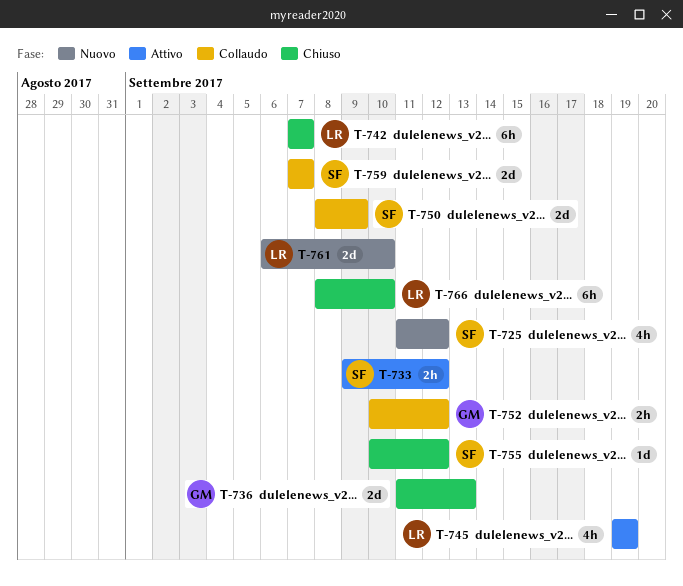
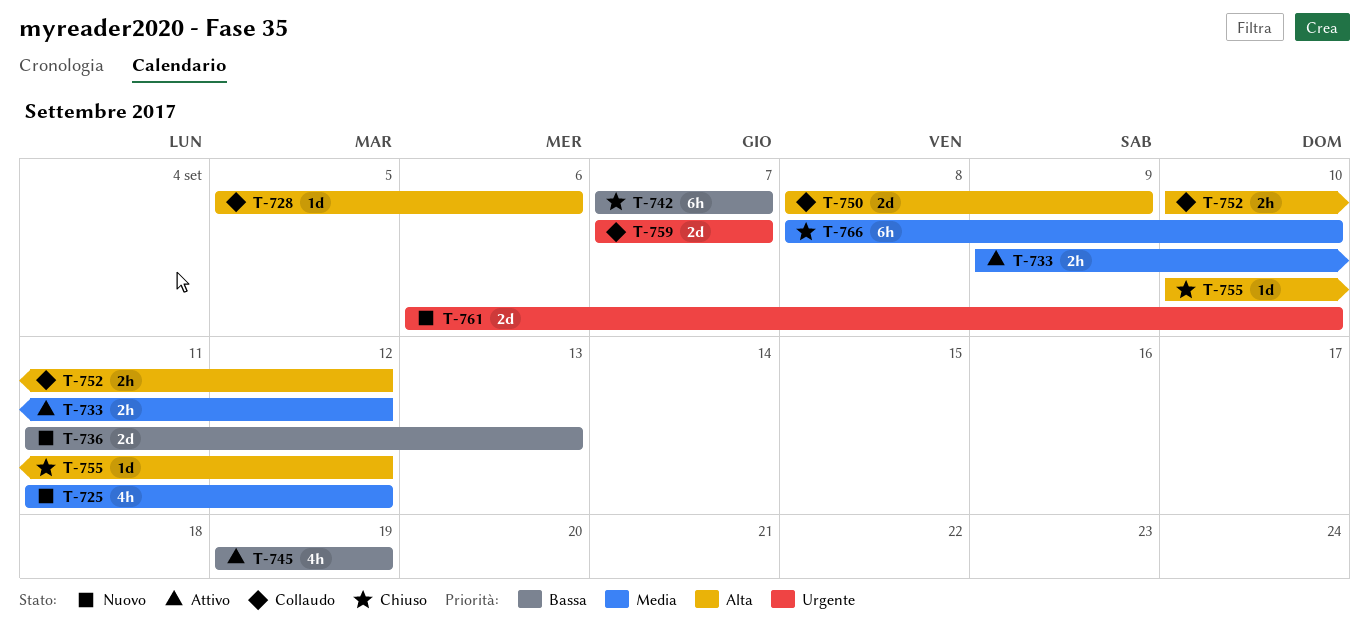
T-728: none -> present
T-736, status: Chiuso -> Nuovo

